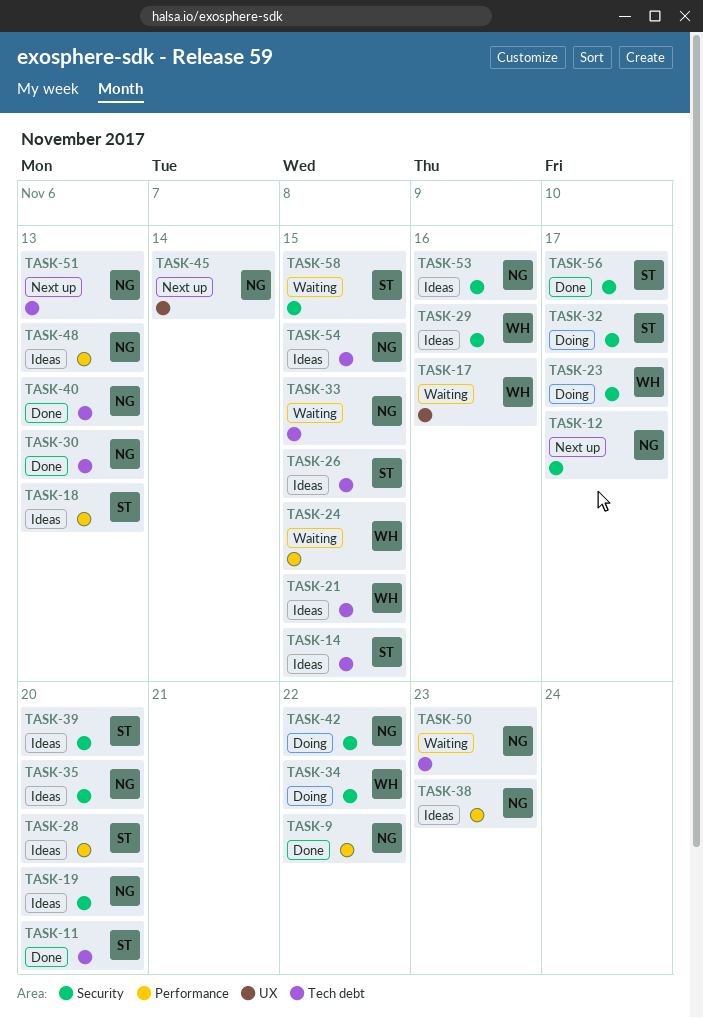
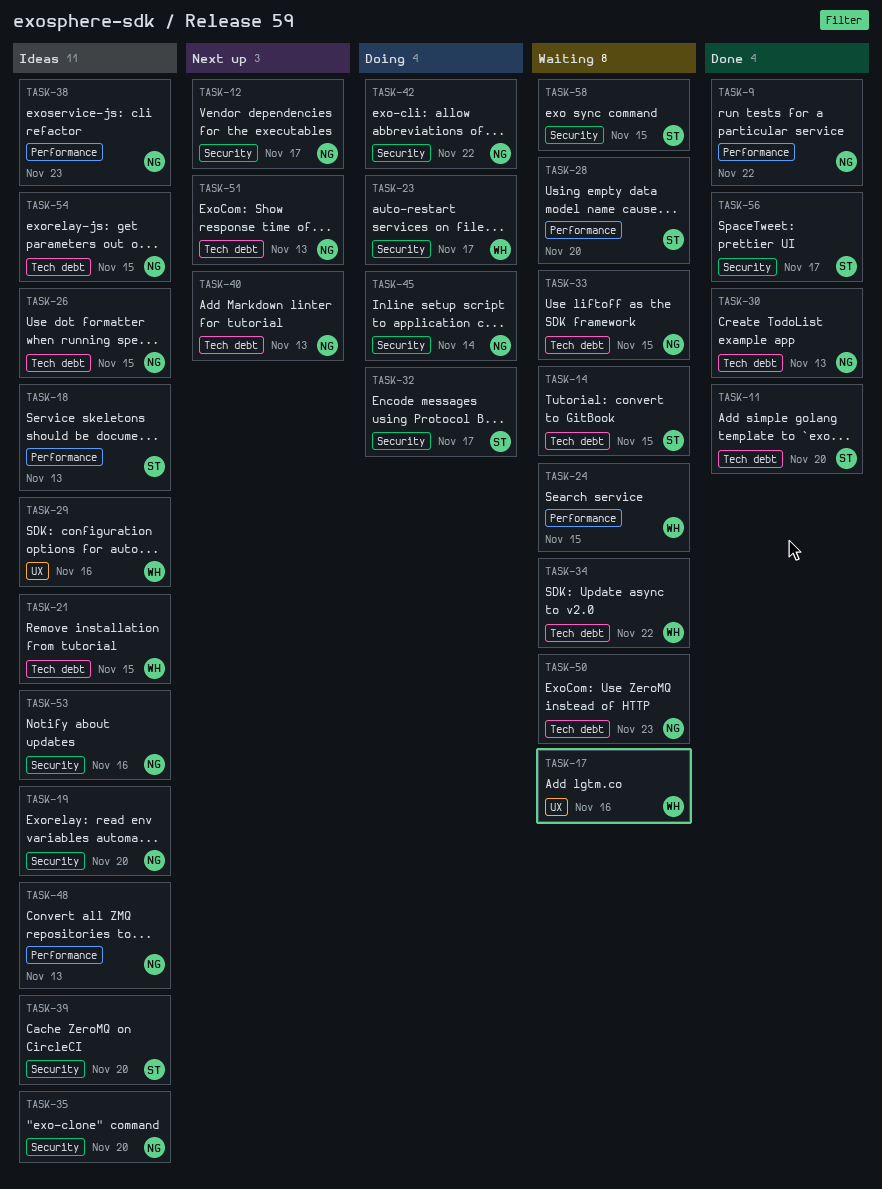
TASK-14, status: Ideas -> Waiting
TASK-26, owner: ST -> NG
TASK-28, status: Ideas -> Waiting
TASK-29, label: Security -> UX
TASK-34, status: Doing -> Waiting
TASK-34, label: Security -> Tech debt
TASK-40, status: Done -> Next up
TASK-45, status: Next up -> Doing
TASK-45, label: UX -> Security

